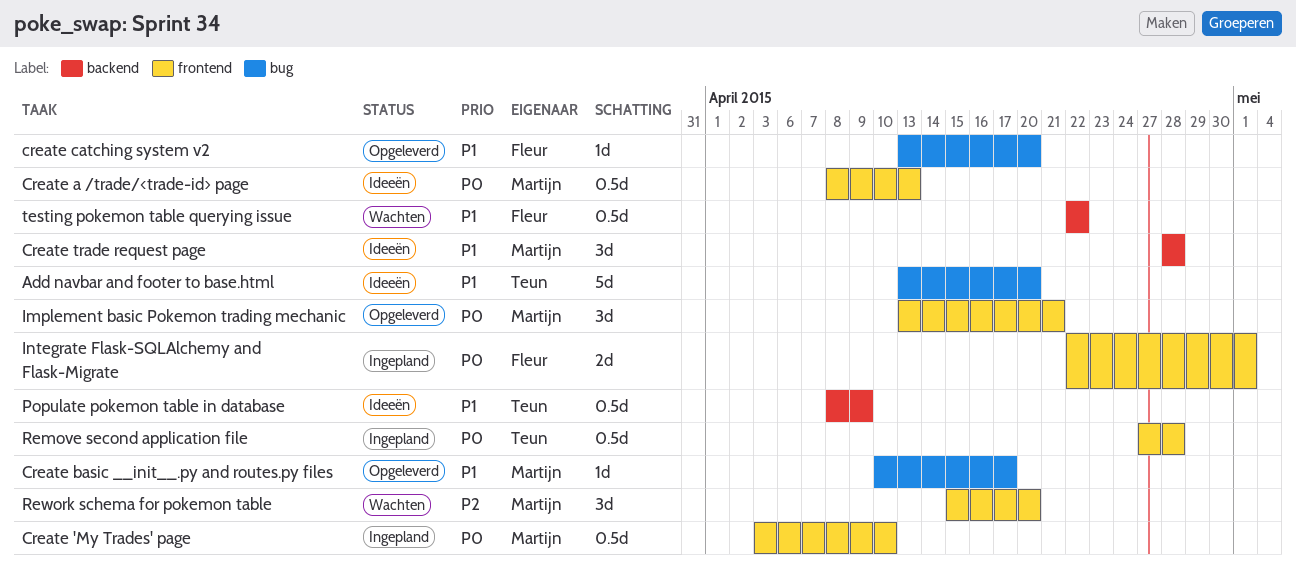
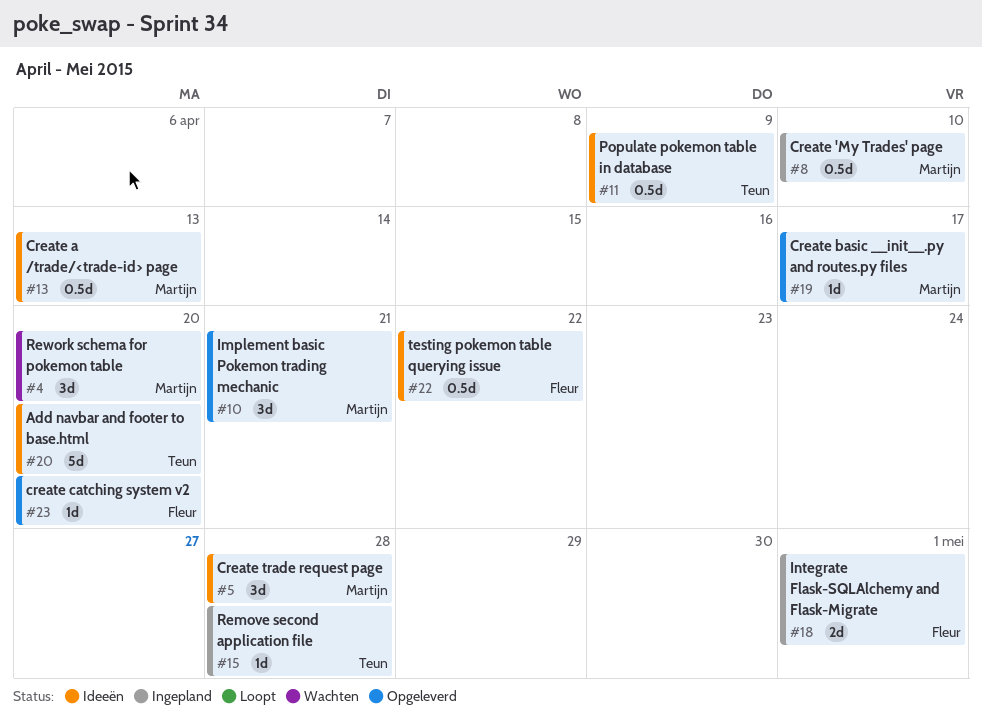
Remove second application file, estimate: 0.5d -> 1d
testing pokemon table querying issue, status: Wachten -> Ideeën

